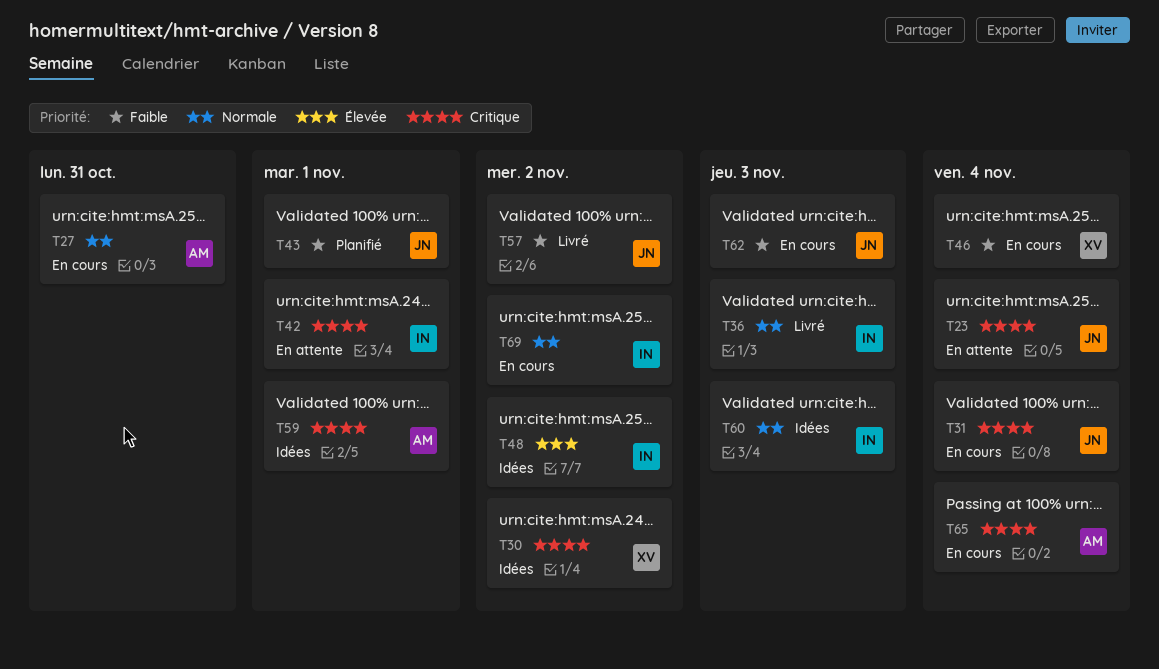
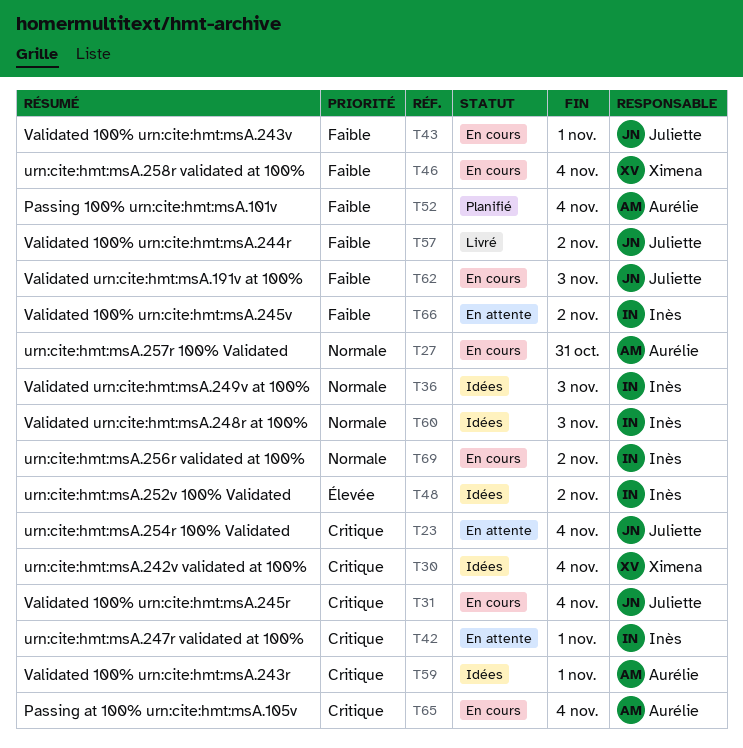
T30, due: Nov 2 -> Nov 4
T36, status: Livré -> Idées
T43, status: Planifié -> En cours
T52: none -> present
T66: none -> present

